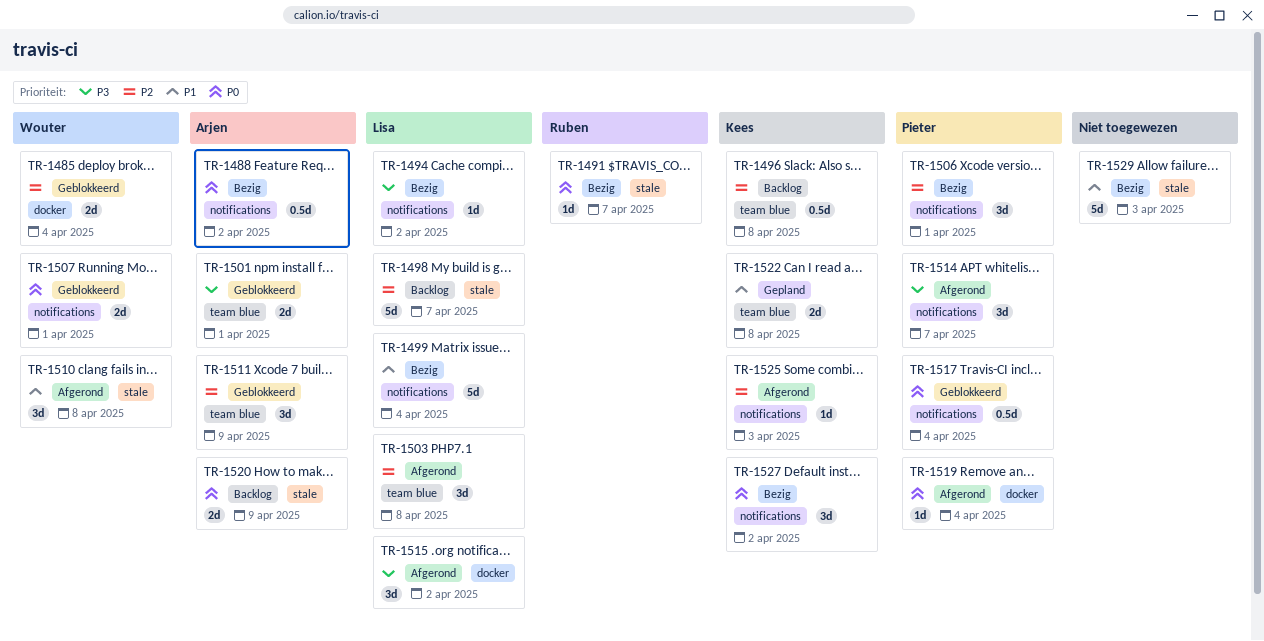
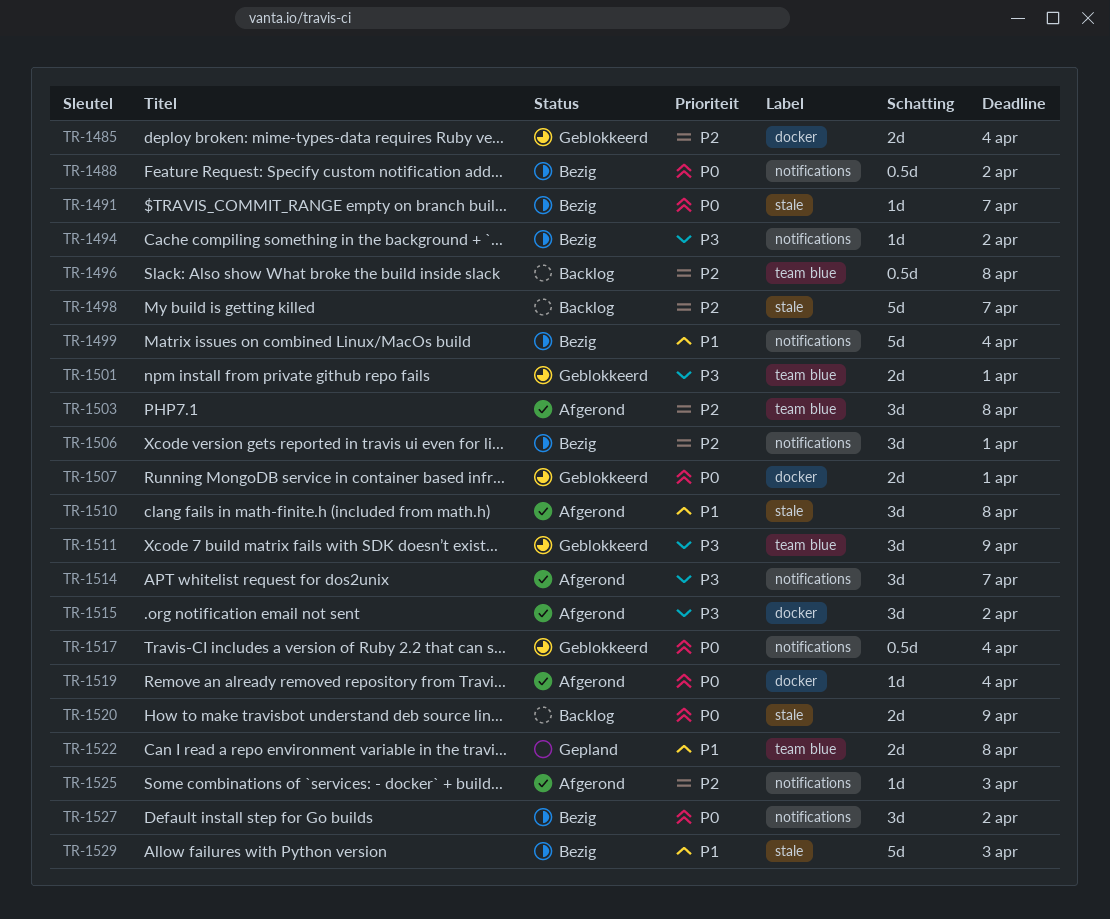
TR-1507, label: notifications -> docker
TR-1511, priority: P2 -> P3

